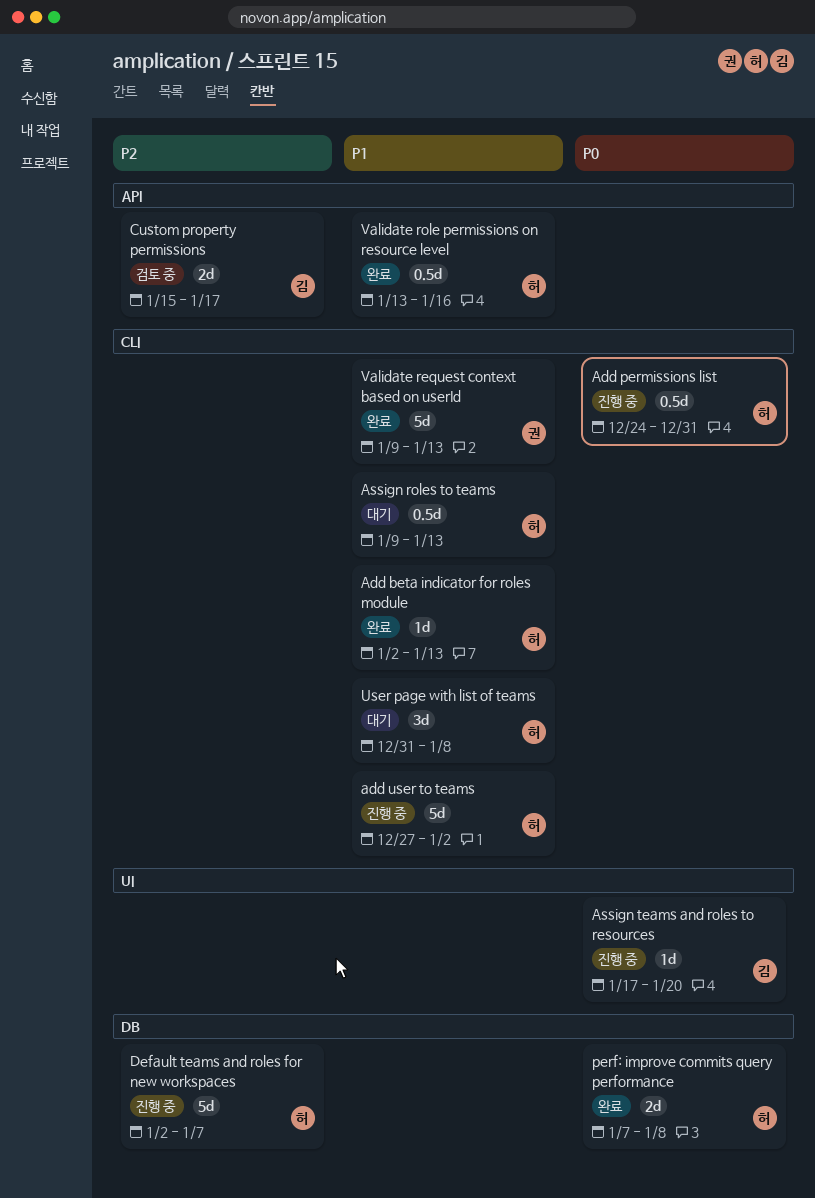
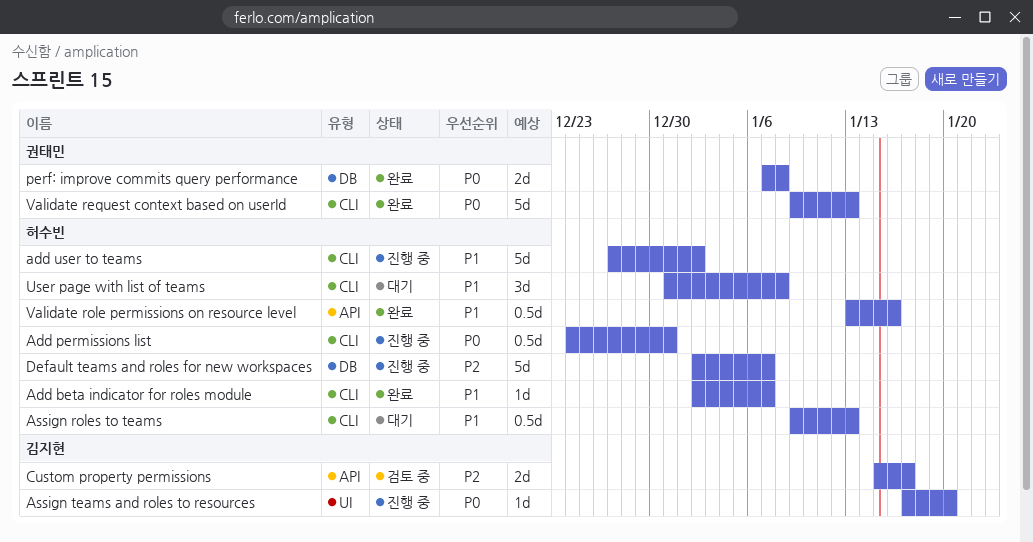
Add beta indicator for roles module, due: Jan 13 -> Jan 7
perf: improve commits query performance, owner: 허수빈 -> 권태민
Validate request context based on userId, priority: P1 -> P0

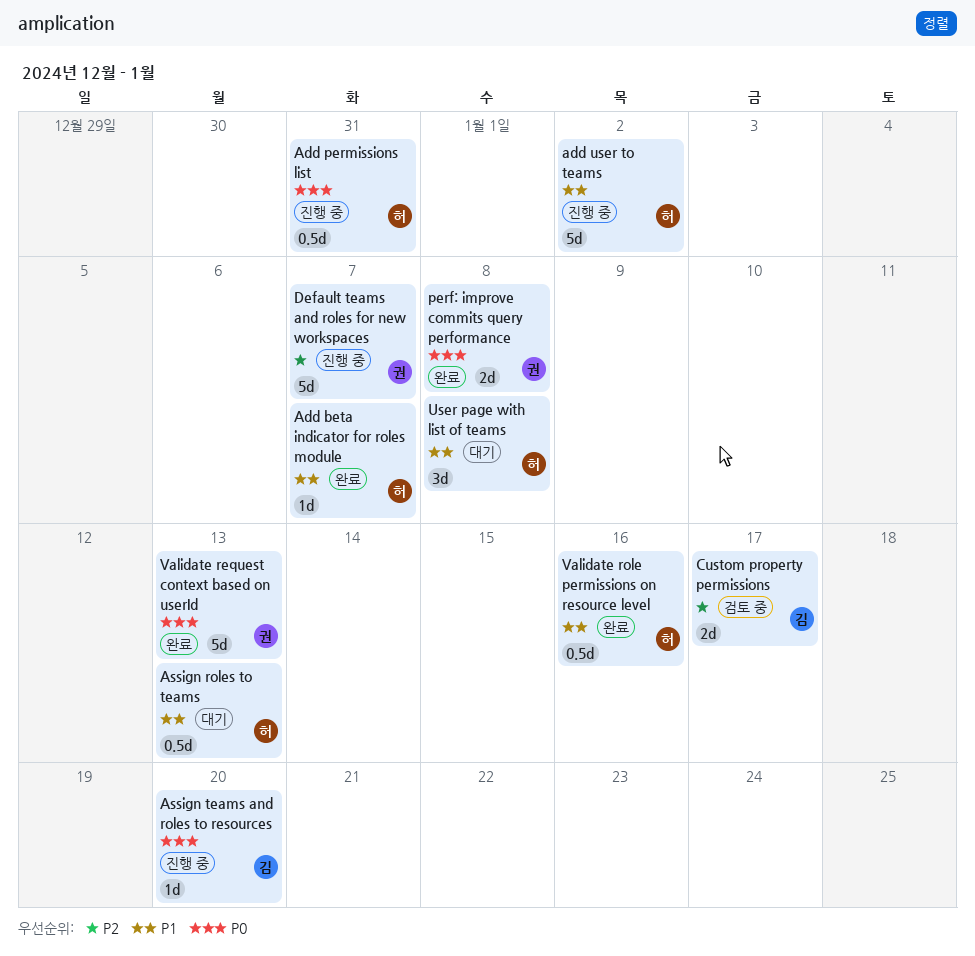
Default teams and roles for new workspaces, owner: 허수빈 -> 권태민

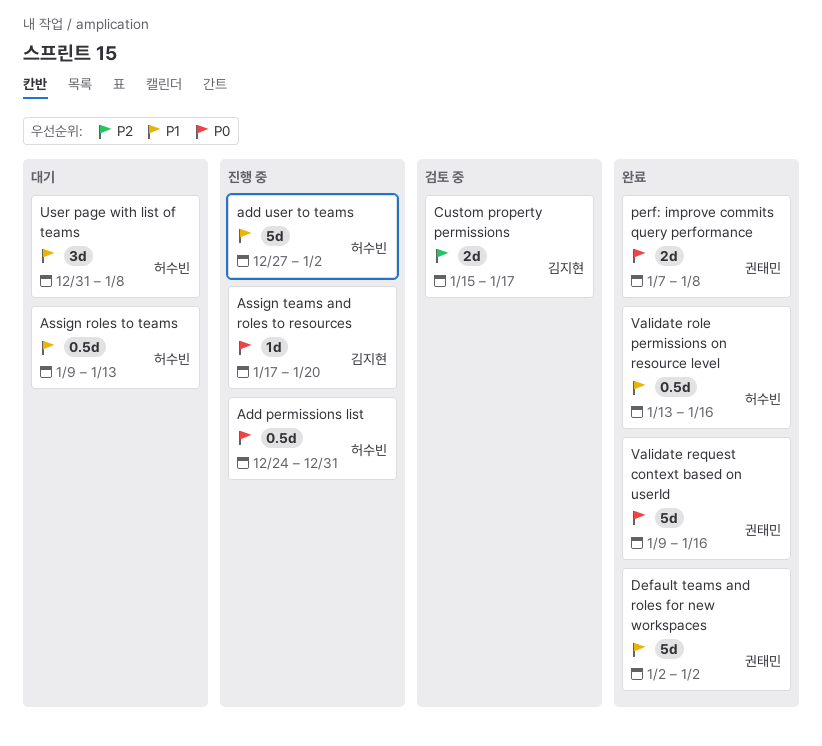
Add beta indicator for roles module: present -> none
Default teams and roles for new workspaces, status: 진행 중 -> 완료
Default teams and roles for new workspaces, priority: P2 -> P1
Default teams and roles for new workspaces, due: Jan 7 -> Jan 2
Validate request context based on userId, due: Jan 13 -> Jan 16

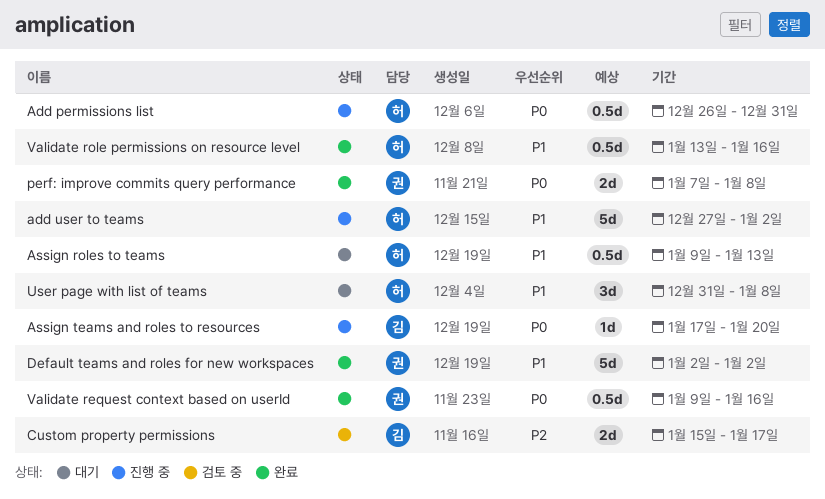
Add permissions list, start: Dec 24 -> Dec 26
Validate request context based on userId, estimate: 5d -> 0.5d

